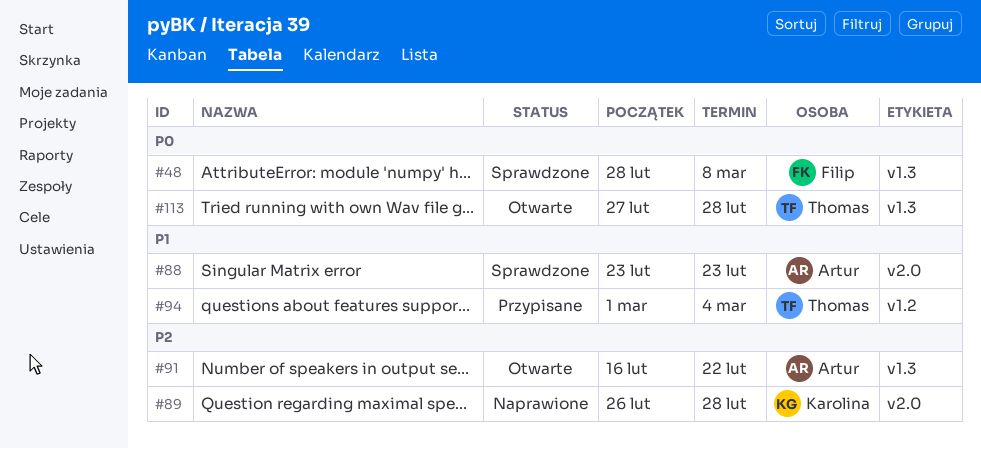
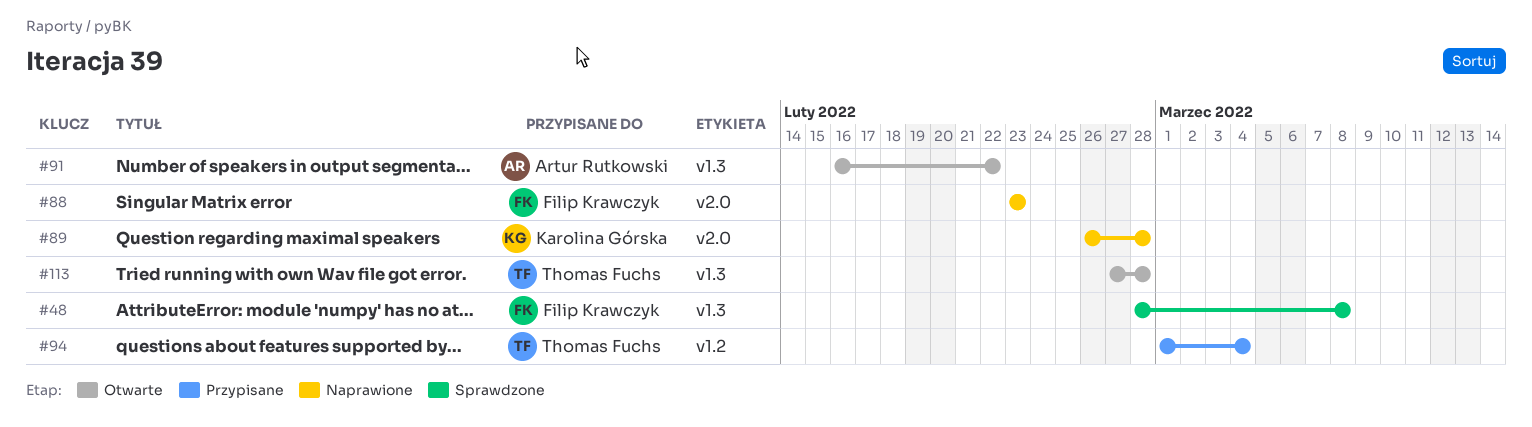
#88, status: Sprawdzone -> Naprawione
#88, owner: Artur Rutkowski -> Filip Krawczyk

